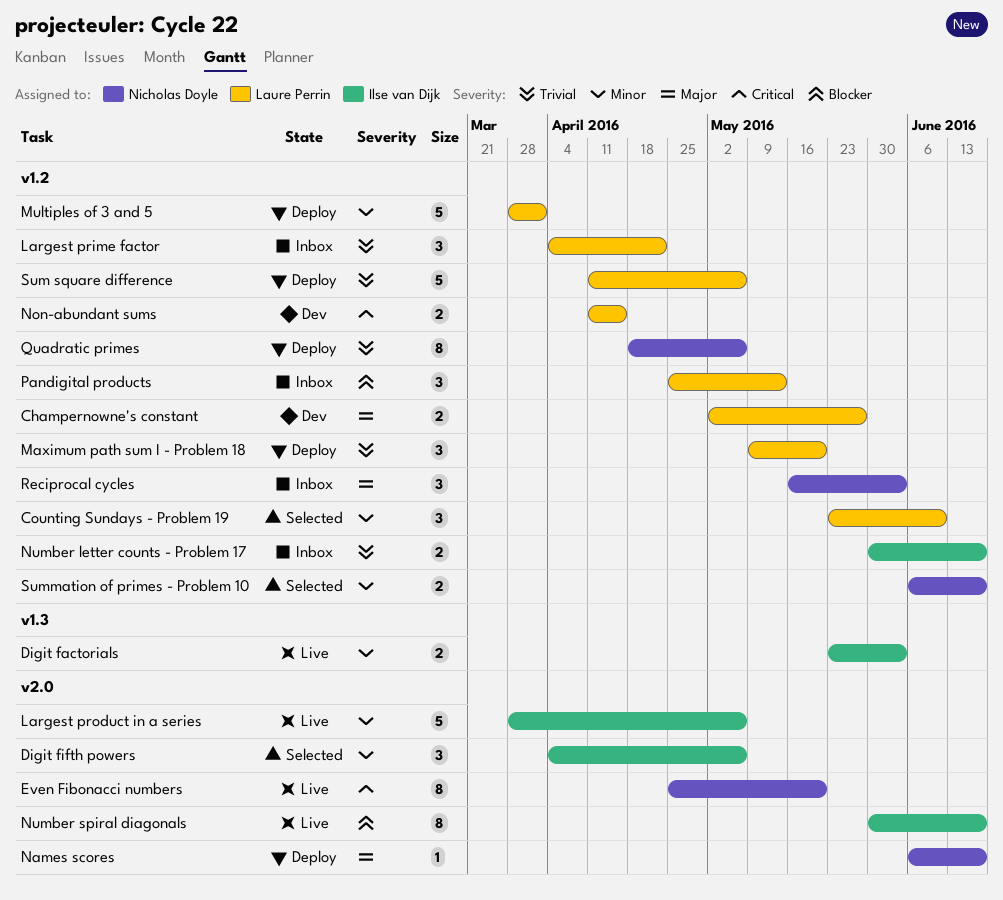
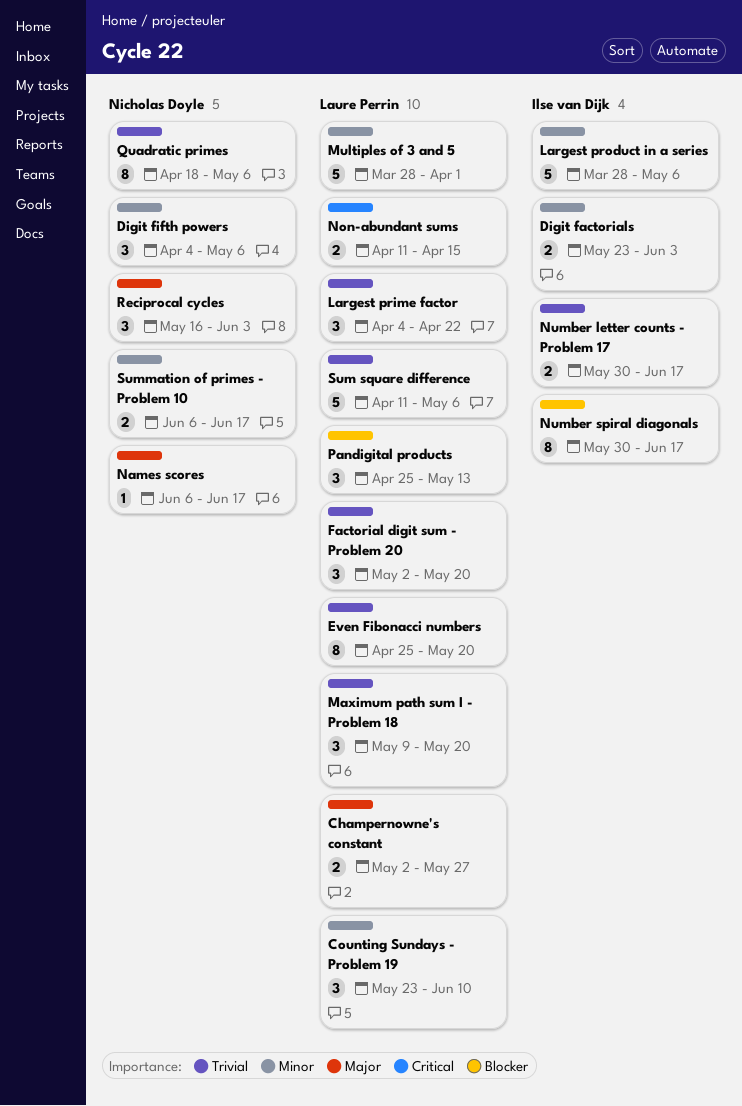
Digit fifth powers, owner: Ilse van Dijk -> Nicholas Doyle
Even Fibonacci numbers, owner: Nicholas Doyle -> Laure Perrin
Even Fibonacci numbers, priority: Critical -> Trivial
Factorial digit sum - Problem 20: none -> present

